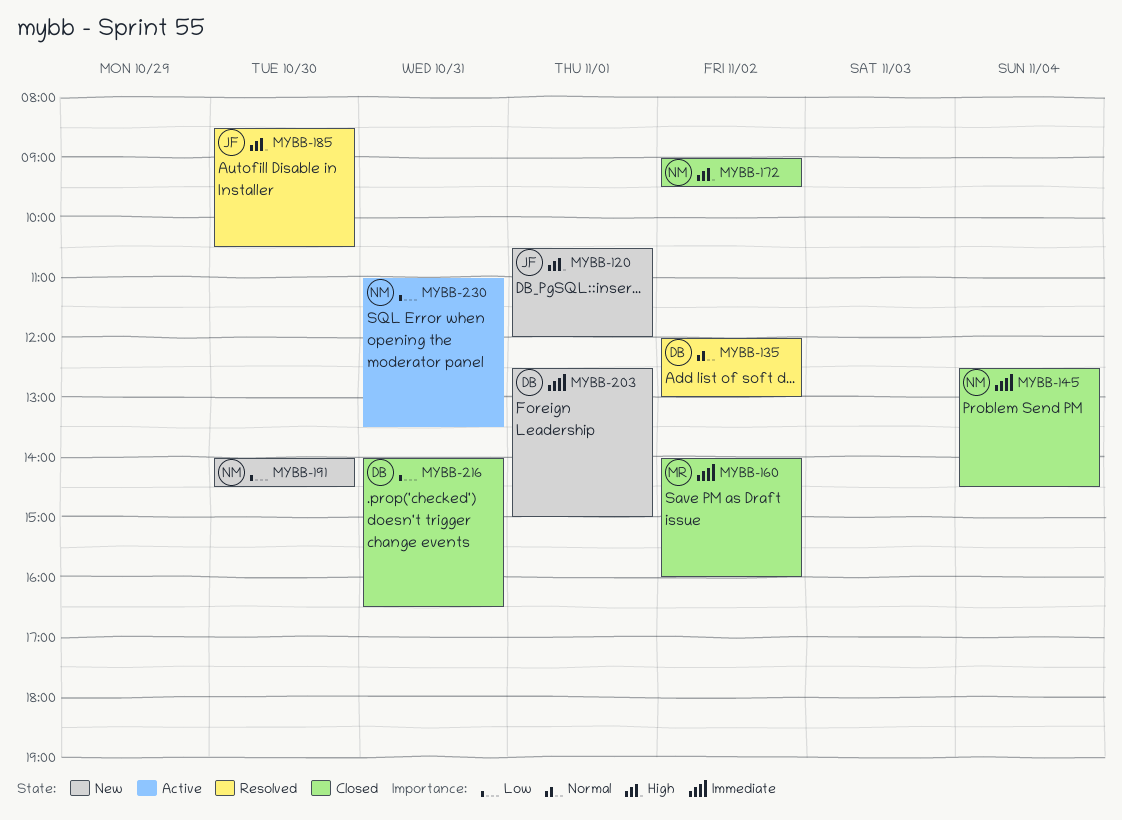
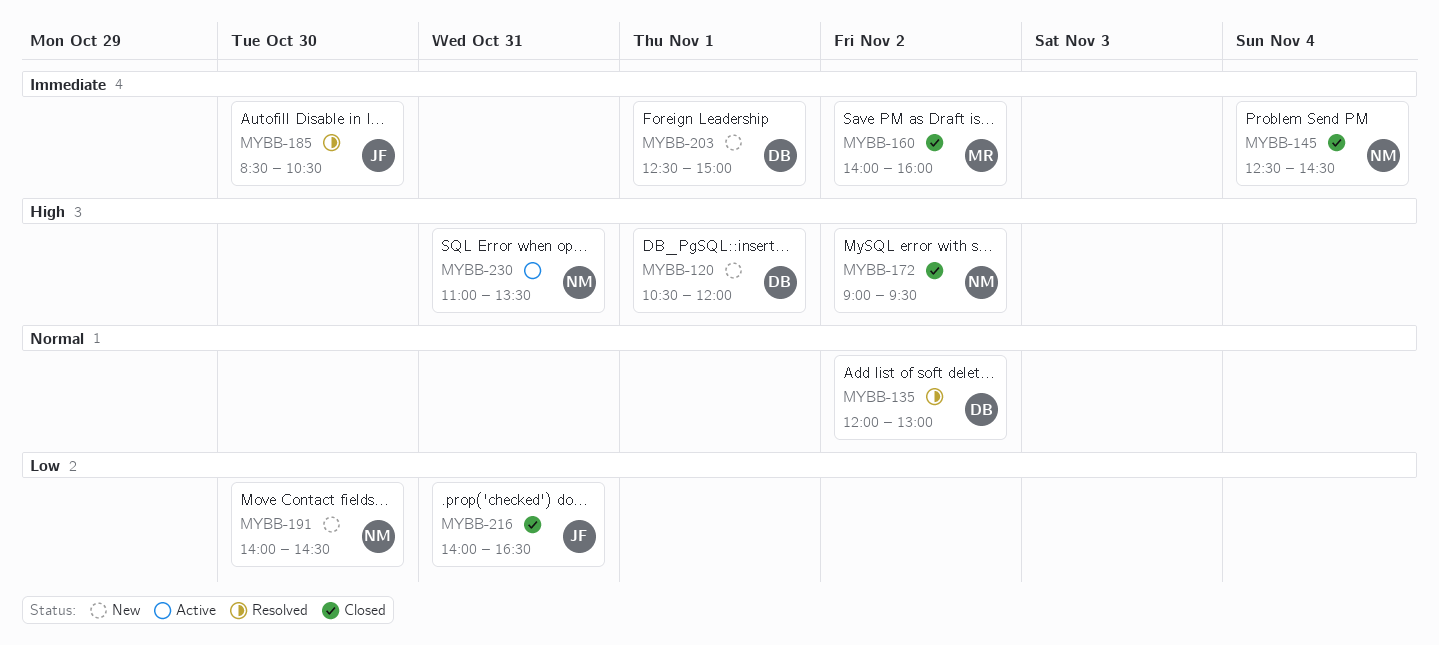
MYBB-120, owner: JF -> DB
MYBB-185, priority: High -> Immediate
MYBB-216, owner: DB -> JF
MYBB-230, priority: Low -> High

